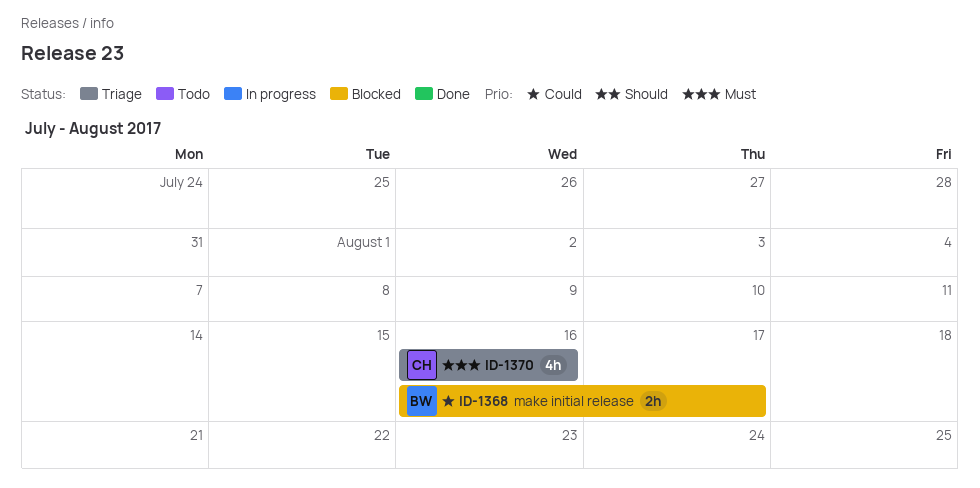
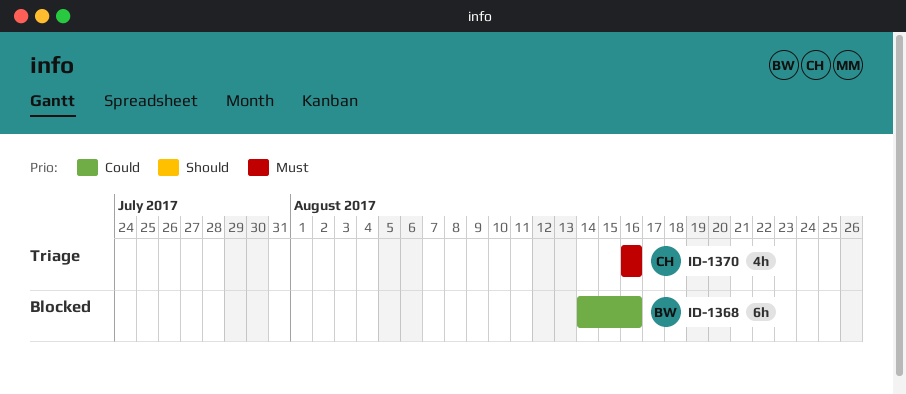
ID-1368, estimate: 2h -> 6h
ID-1368, start: Aug 16 -> Aug 14
ID-1368, due: Aug 17 -> Aug 16

